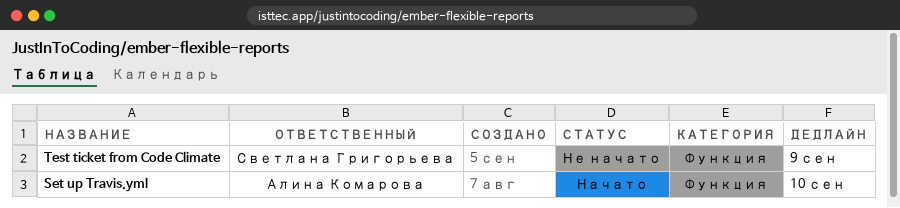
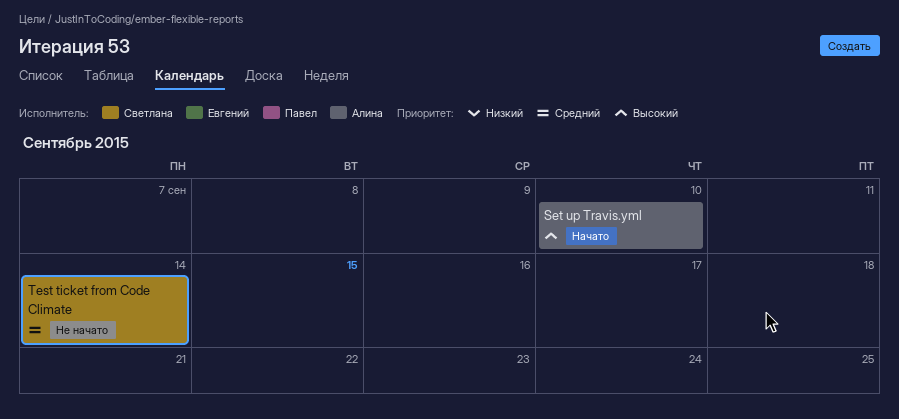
Test ticket from Code Climate, due: Sep 9 -> Sep 14

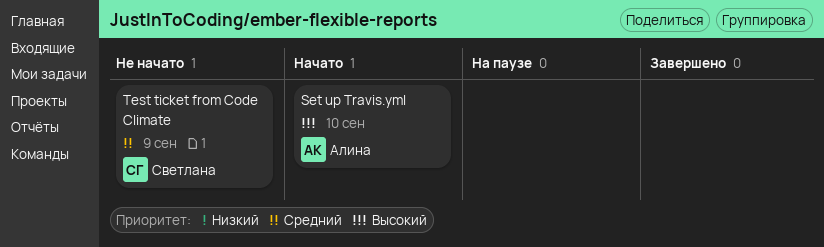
Test ticket from Code Climate, due: Sep 14 -> Sep 9

